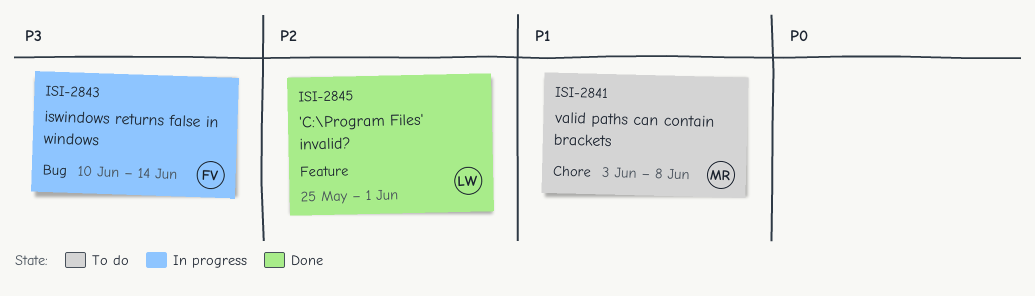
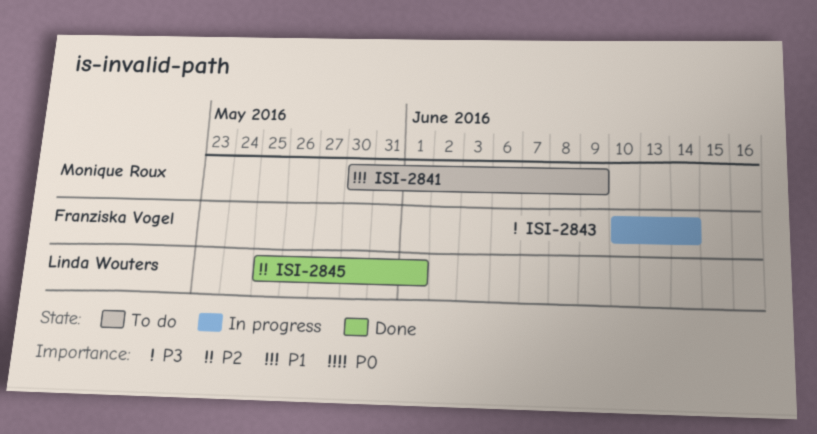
ISI-2841, start: Jun 3 -> May 30
ISI-2841, due: Jun 8 -> Jun 9

